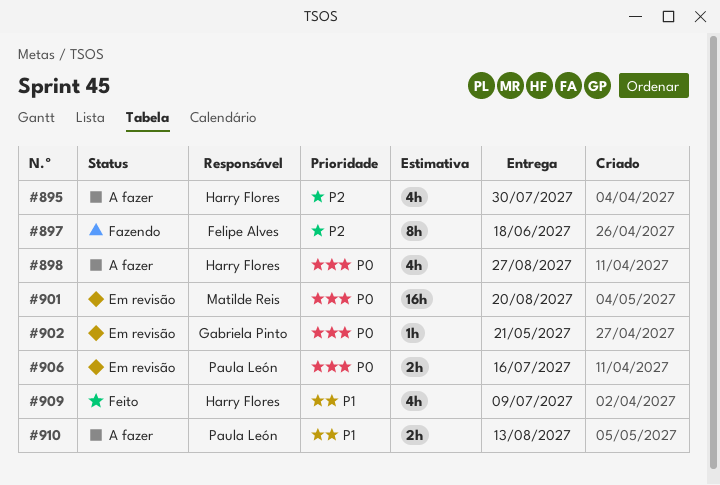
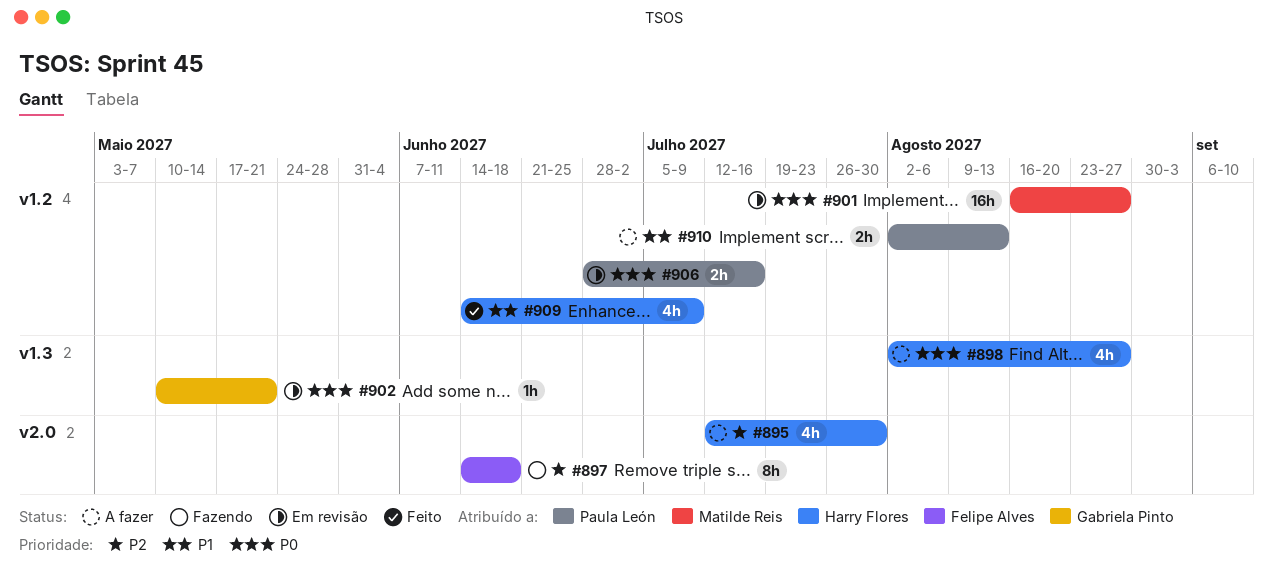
#901, due: Aug 20 -> Aug 27

